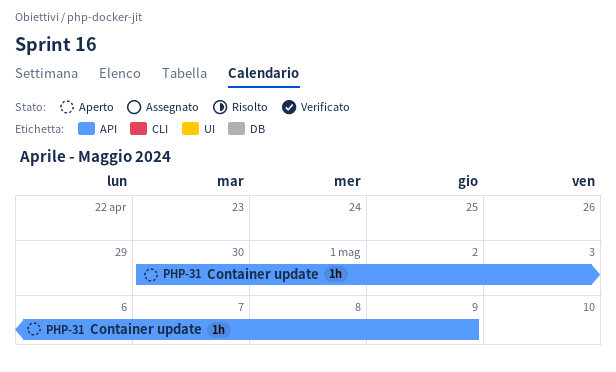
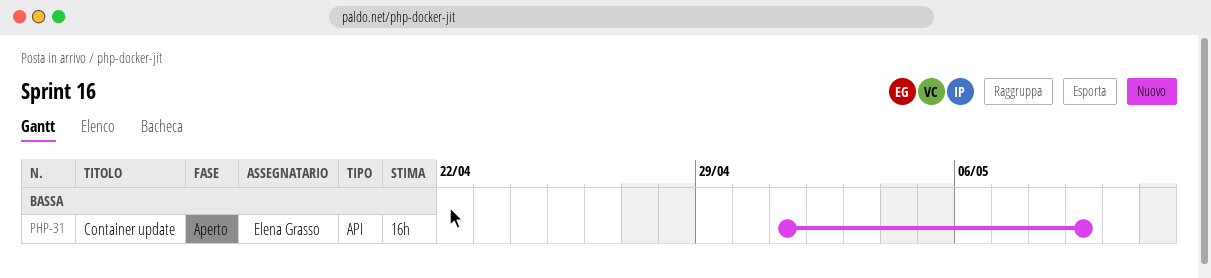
PHP-31, estimate: 1h -> 16h
PHP-31, start: Apr 30 -> May 1

